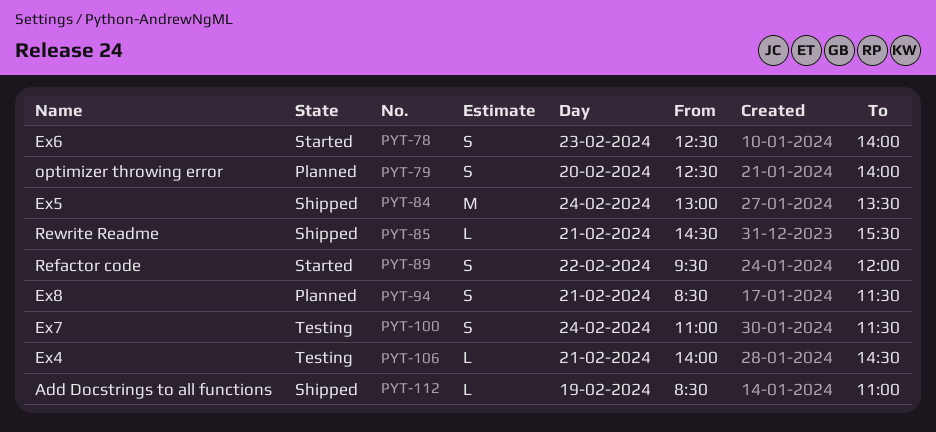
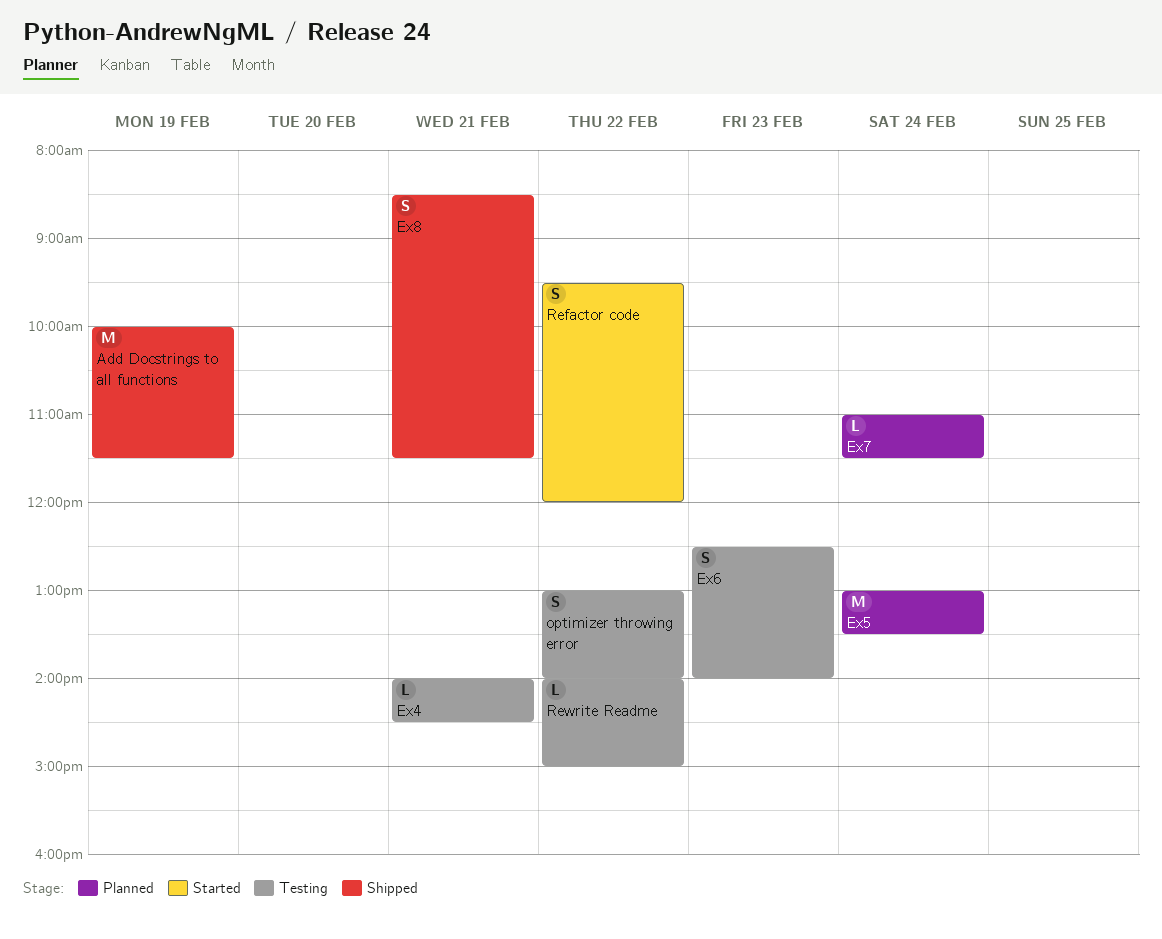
Add Docstrings to all functions, estimate: L -> M
Add Docstrings to all functions, begins: 08:30 -> 10:00
Add Docstrings to all functions, ends: 11:00 -> 11:30
Ex5, status: Shipped -> Planned
Ex6, status: Started -> Testing
Ex7, status: Testing -> Planned
Ex7, estimate: S -> L
Ex8, status: Planned -> Shipped
optimizer throwing error, status: Planned -> Testing
optimizer throwing error, day: Feb 20 -> Feb 22
optimizer throwing error, begins: 12:30 -> 13:00
Rewrite Readme, status: Shipped -> Testing
Rewrite Readme, day: Feb 21 -> Feb 22
Rewrite Readme, begins: 14:30 -> 14:00
Rewrite Readme, ends: 15:30 -> 15:00

